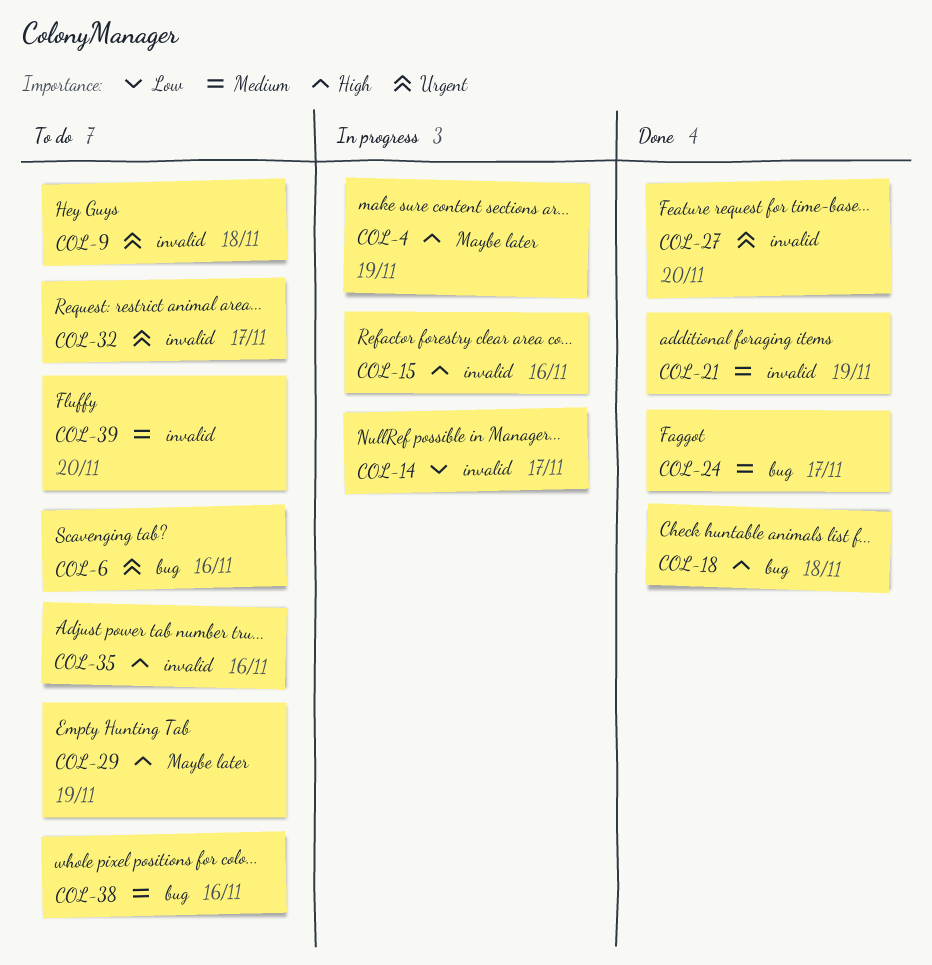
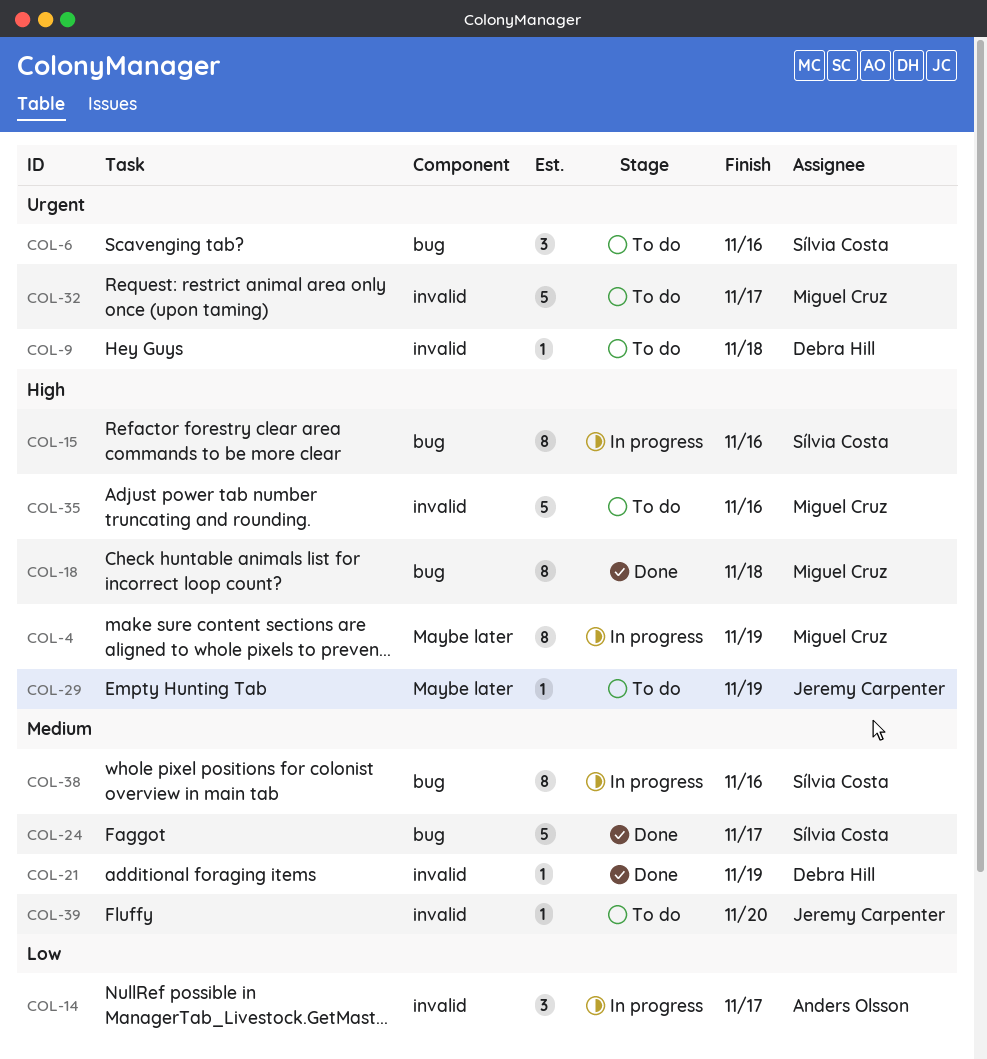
COL-15, label: invalid -> bug
COL-27: present -> none
COL-38, status: To do -> In progress

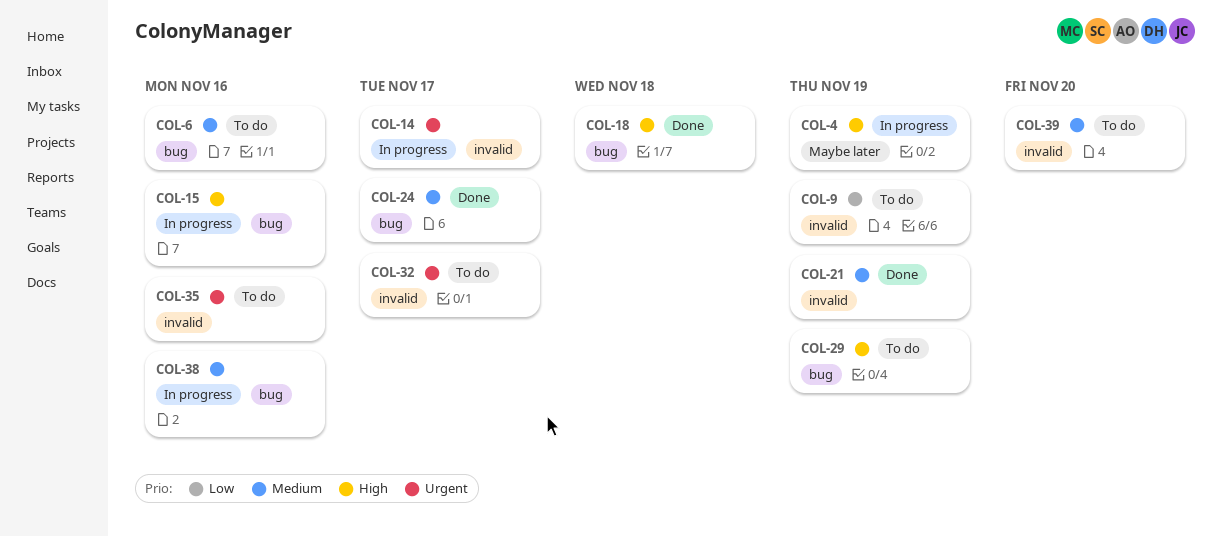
COL-6, priority: Urgent -> Medium
COL-9, priority: Urgent -> Low
COL-9, due: Nov 18 -> Nov 19
COL-14, priority: Low -> Urgent
COL-29, label: Maybe later -> bug
COL-35, priority: High -> Urgent

